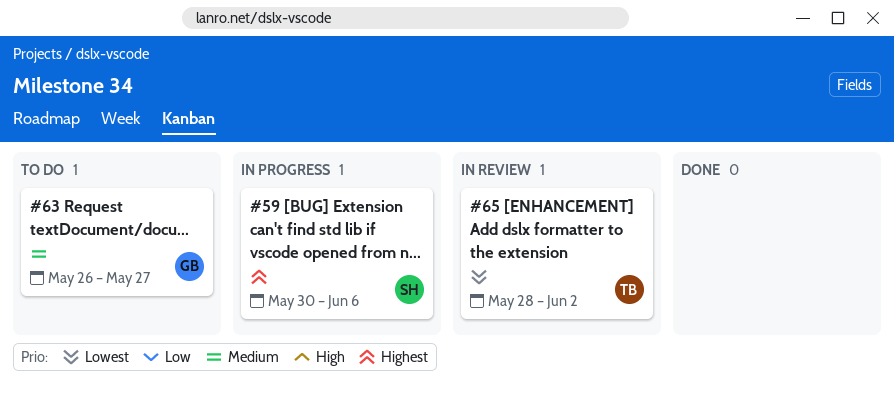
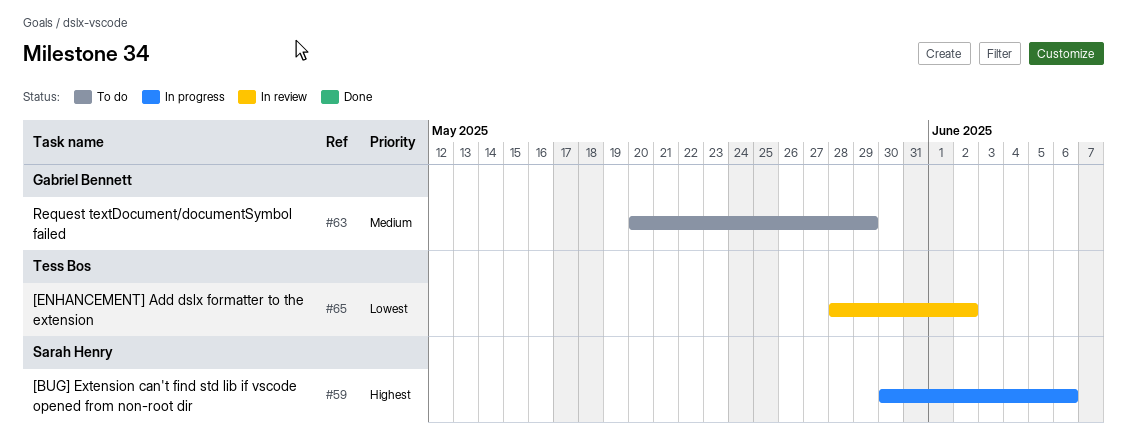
#63, start: May 26 -> May 20
#63, due: May 27 -> May 29

